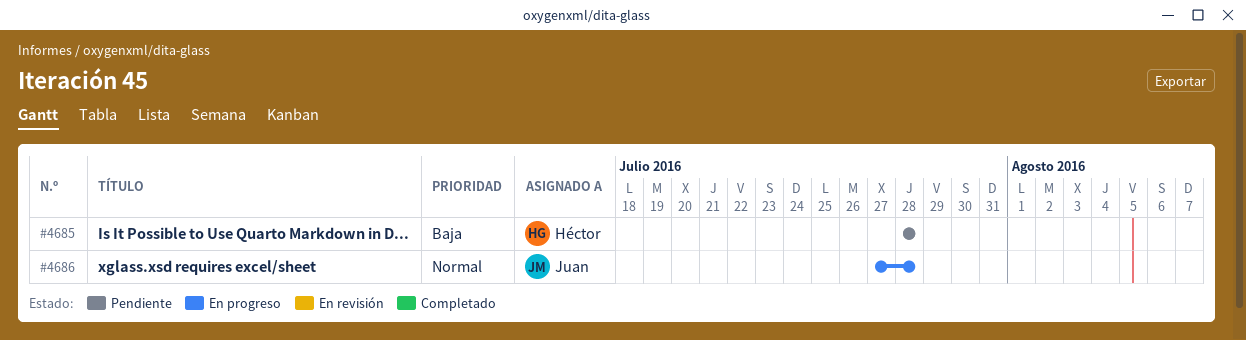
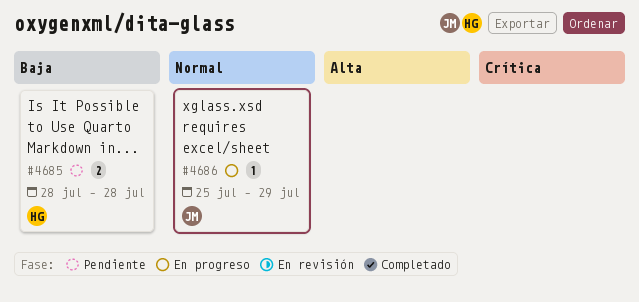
#4686, start: Jul 27 -> Jul 25
#4686, due: Jul 28 -> Jul 29

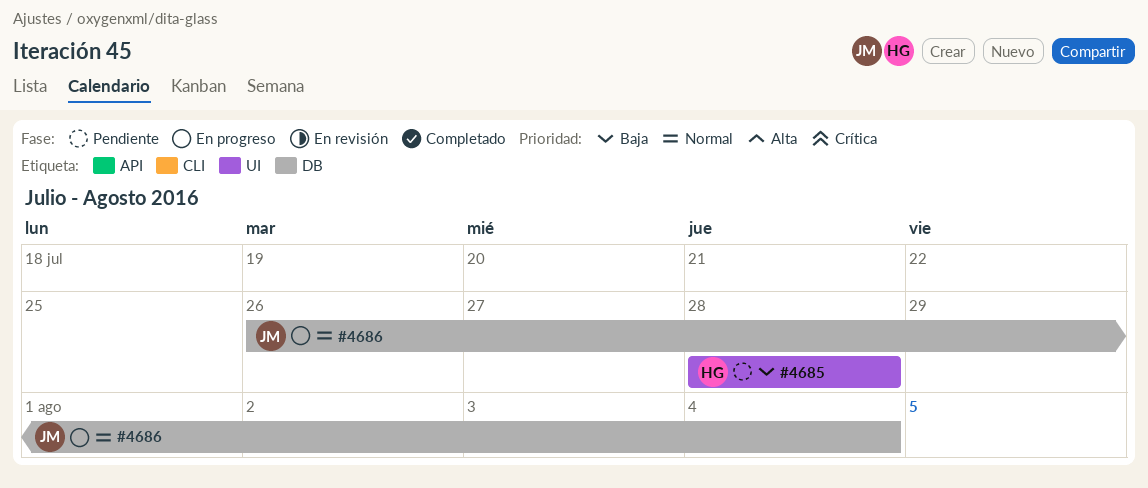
#4686, start: Jul 25 -> Jul 26
#4686, due: Jul 29 -> Aug 4

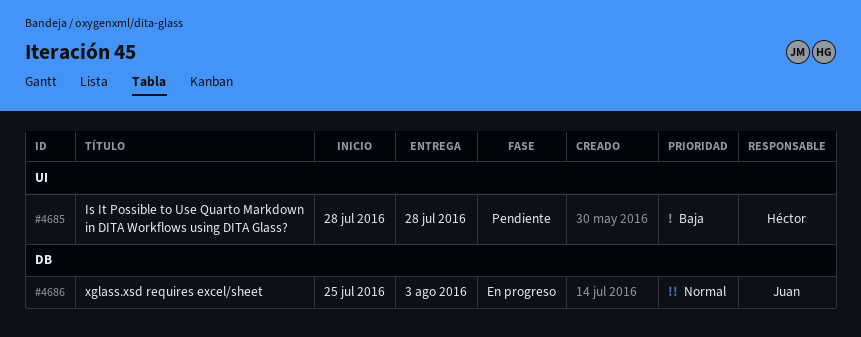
#4686, start: Jul 26 -> Jul 25
#4686, due: Aug 4 -> Aug 3

